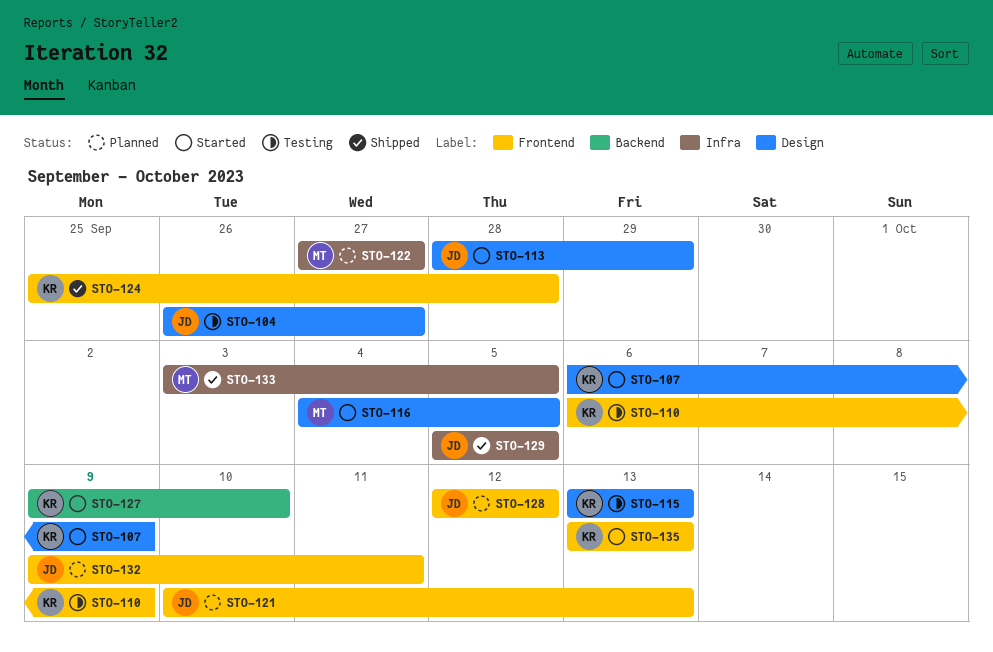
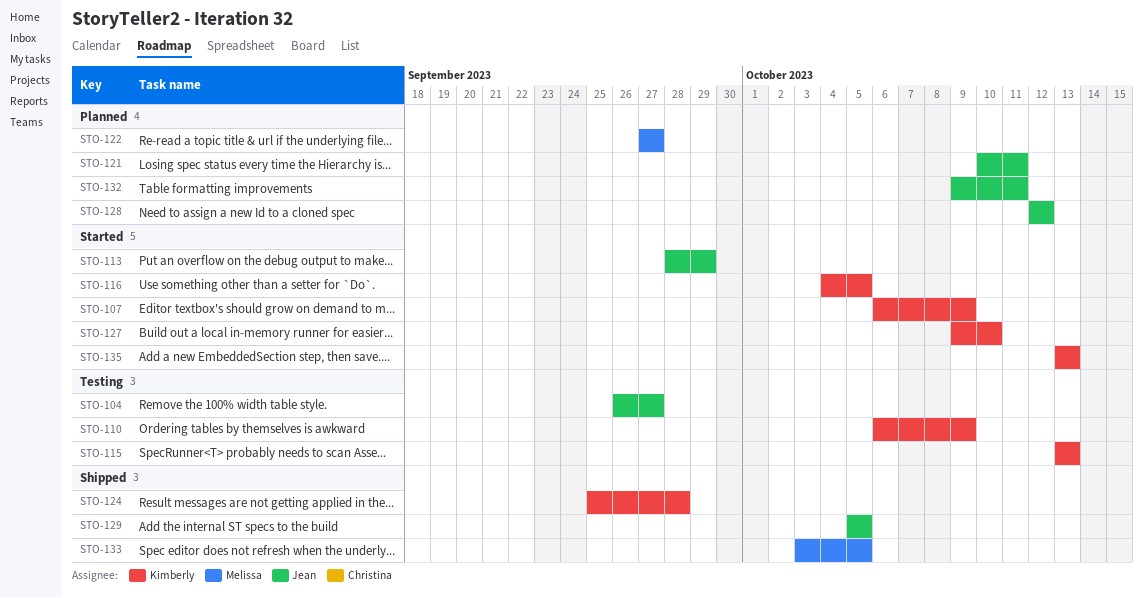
STO-116, owner: Melissa -> Kimberly
STO-121, due: Oct 13 -> Oct 11

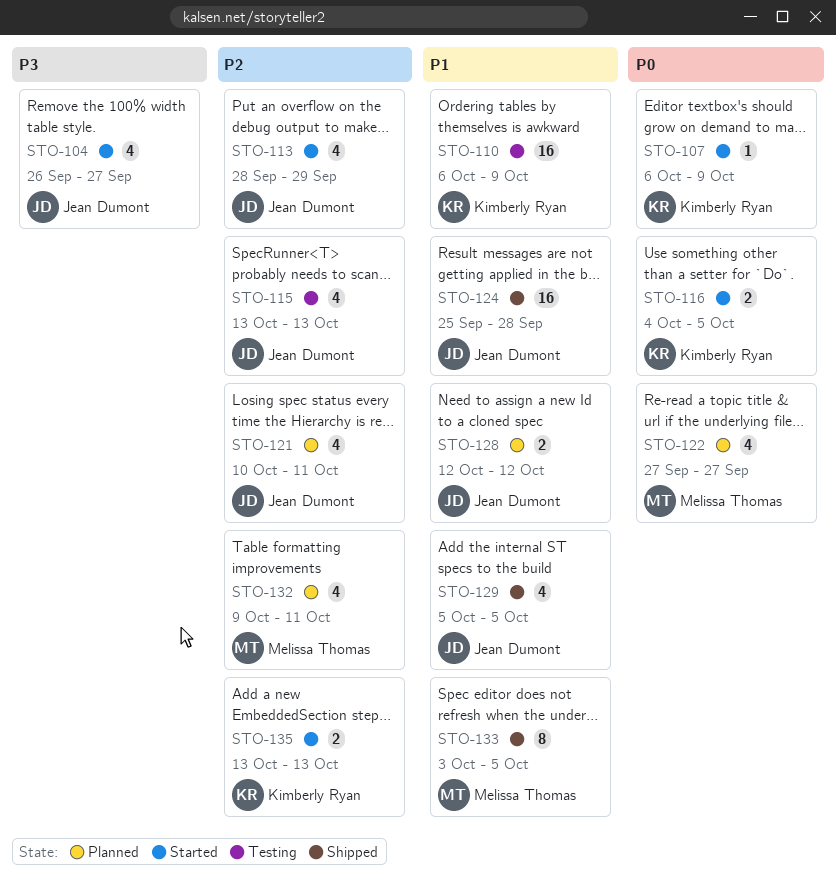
STO-104, status: Testing -> Started
STO-115, owner: Kimberly Ryan -> Jean Dumont
STO-124, owner: Kimberly Ryan -> Jean Dumont
STO-127: present -> none
STO-132, owner: Jean Dumont -> Melissa Thomas

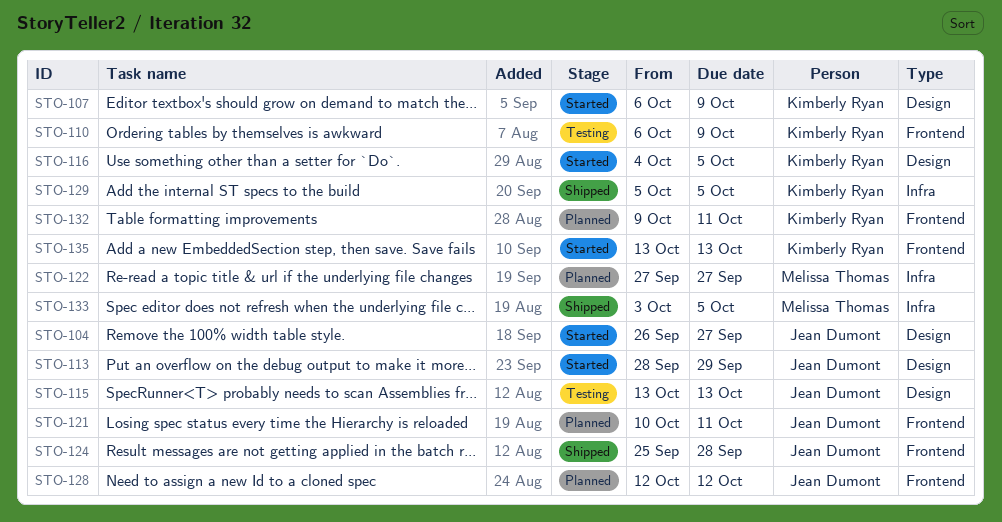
STO-129, owner: Jean Dumont -> Kimberly Ryan
STO-132, owner: Melissa Thomas -> Kimberly Ryan

